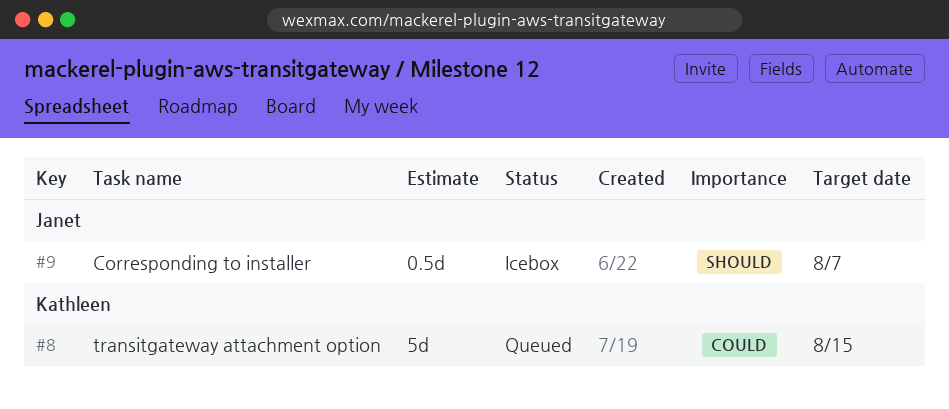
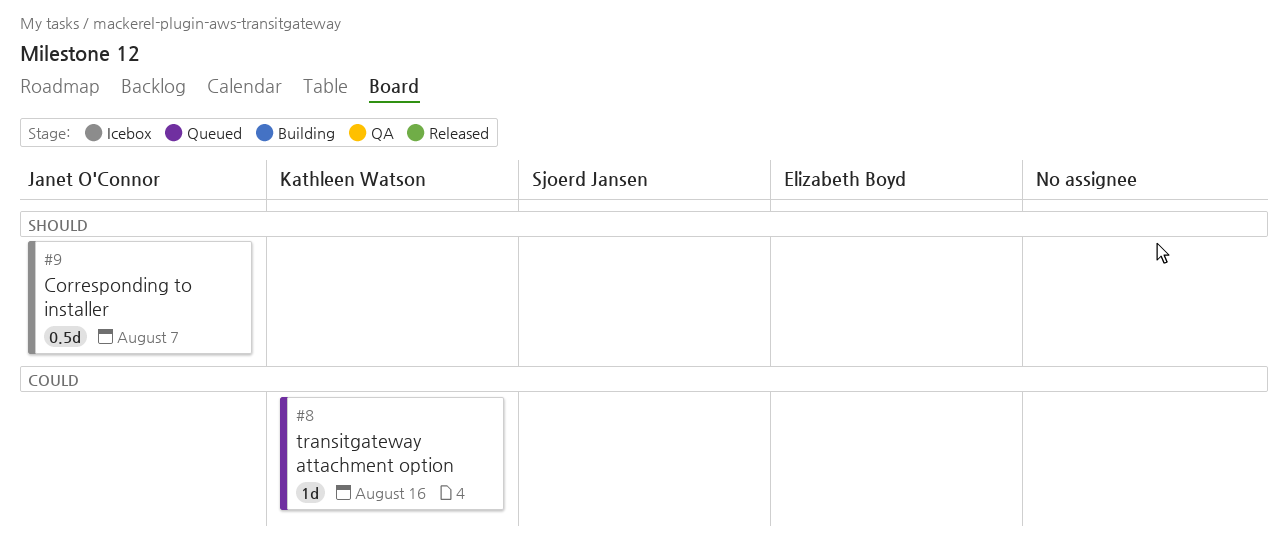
#8, estimate: 5d -> 1d
#8, due: Aug 15 -> Aug 16

